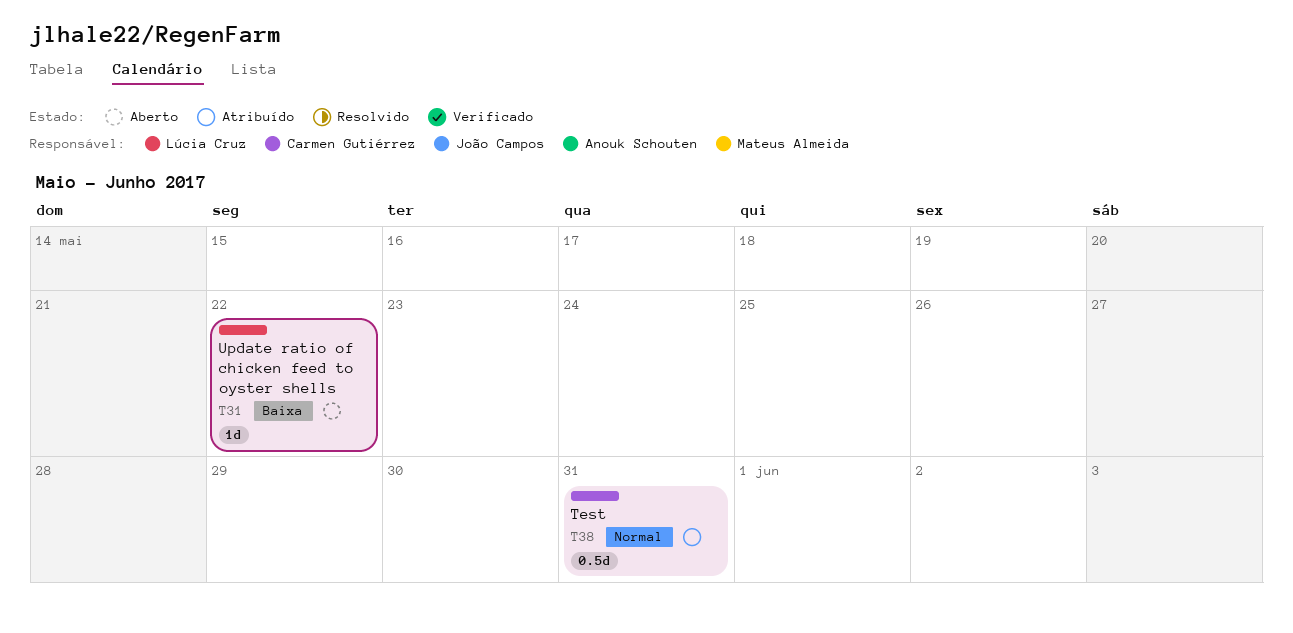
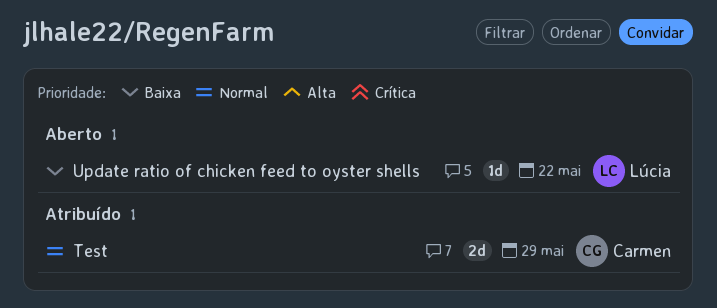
Test, estimate: 0.5d -> 2d
Test, due: May 31 -> May 29

